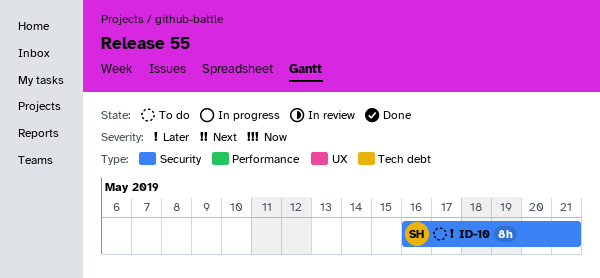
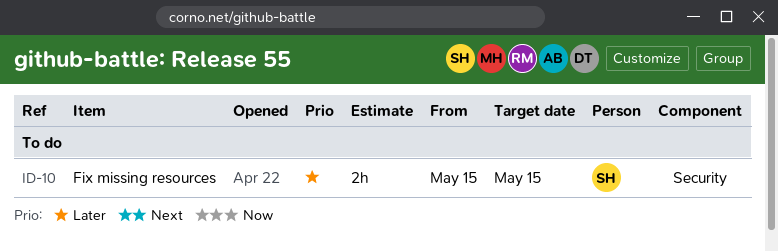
ID-10, estimate: 8h -> 2h
ID-10, start: May 16 -> May 15
ID-10, due: May 21 -> May 15

